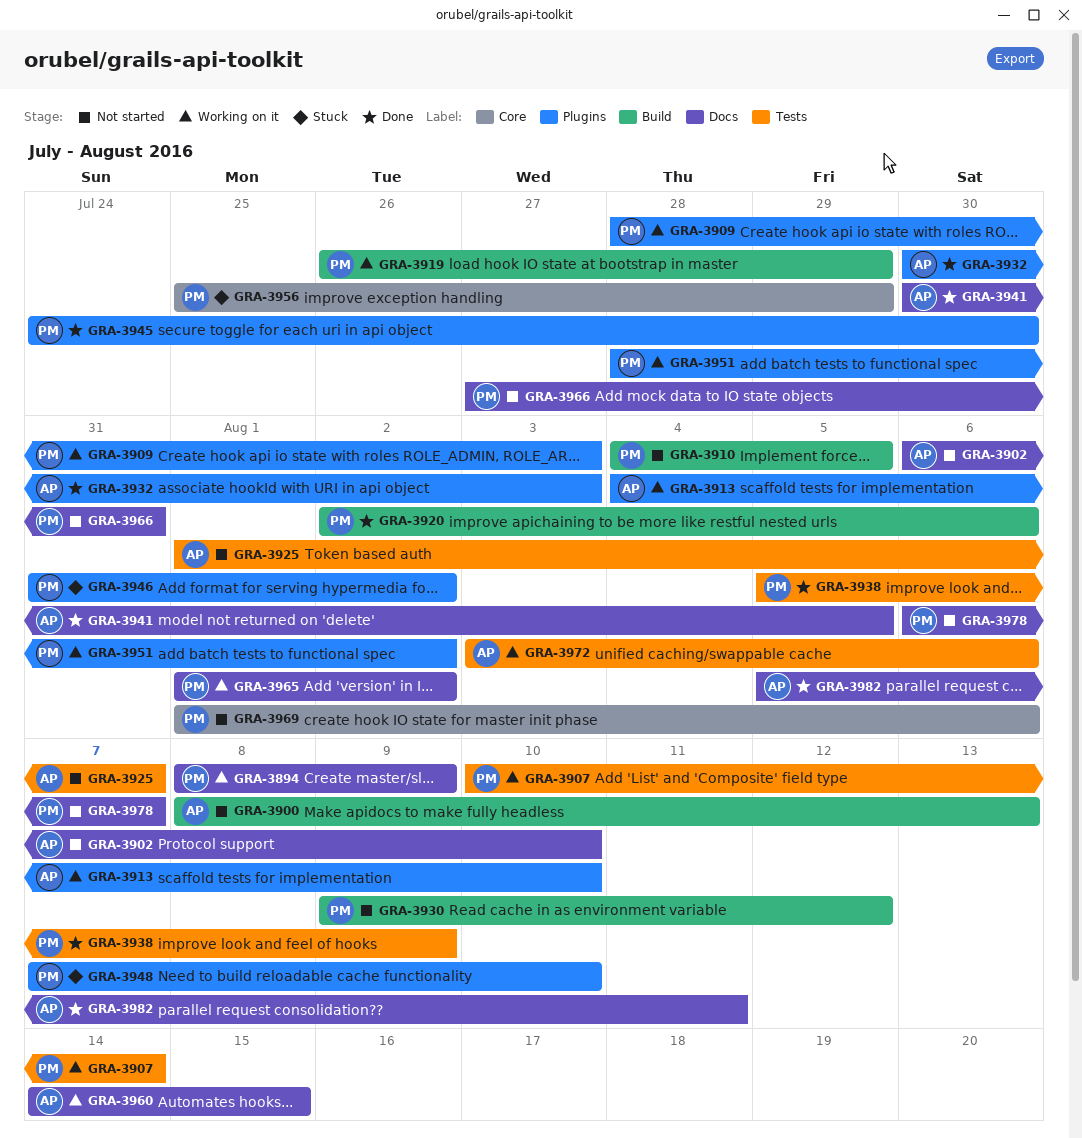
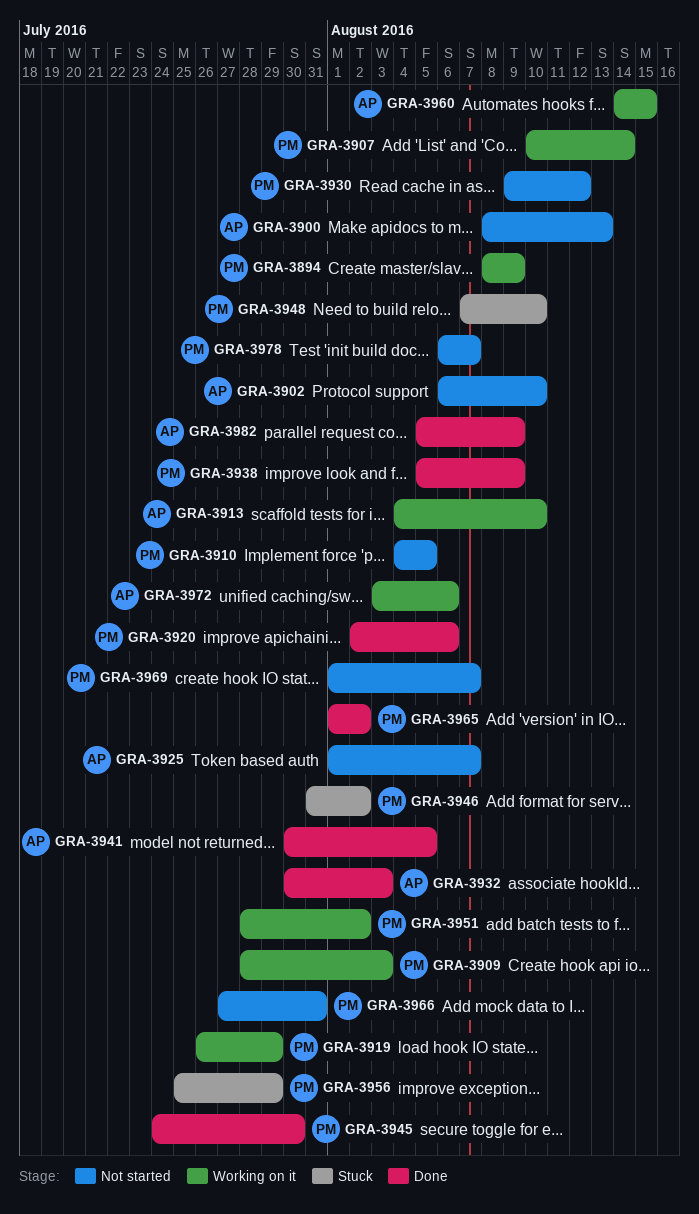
GRA-3965, status: Working on it -> Done
GRA-3969, due: Aug 6 -> Aug 7
GRA-3982, due: Aug 11 -> Aug 9

